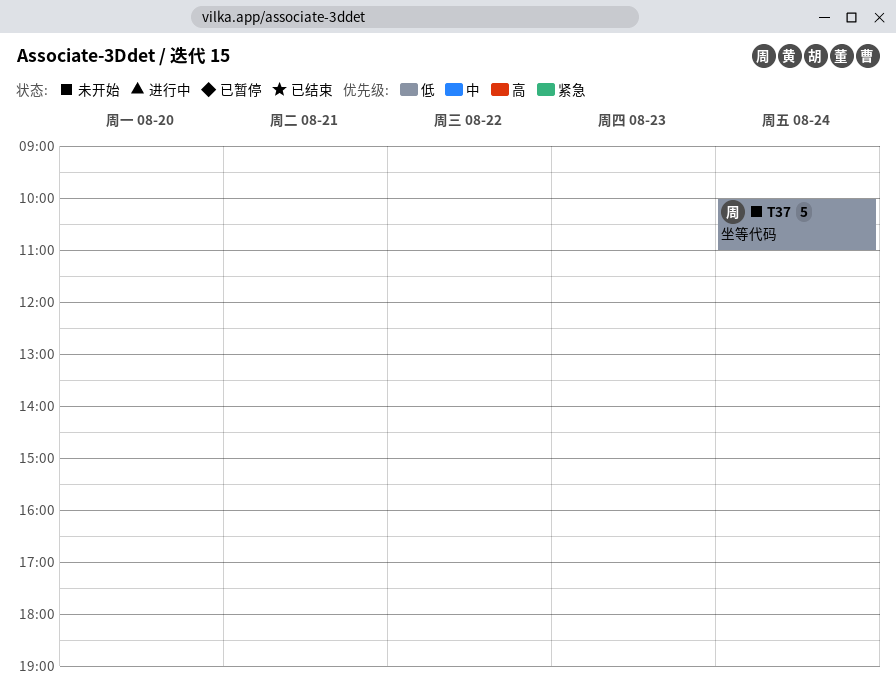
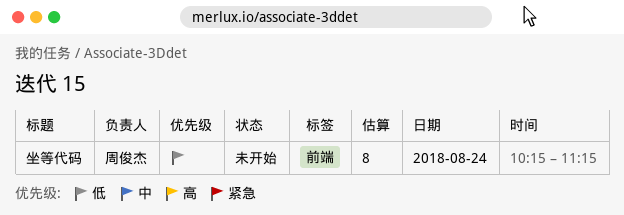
坐等代码, estimate: 5 -> 8
坐等代码, begins: 10:00 -> 10:15
坐等代码, ends: 11:00 -> 11:15

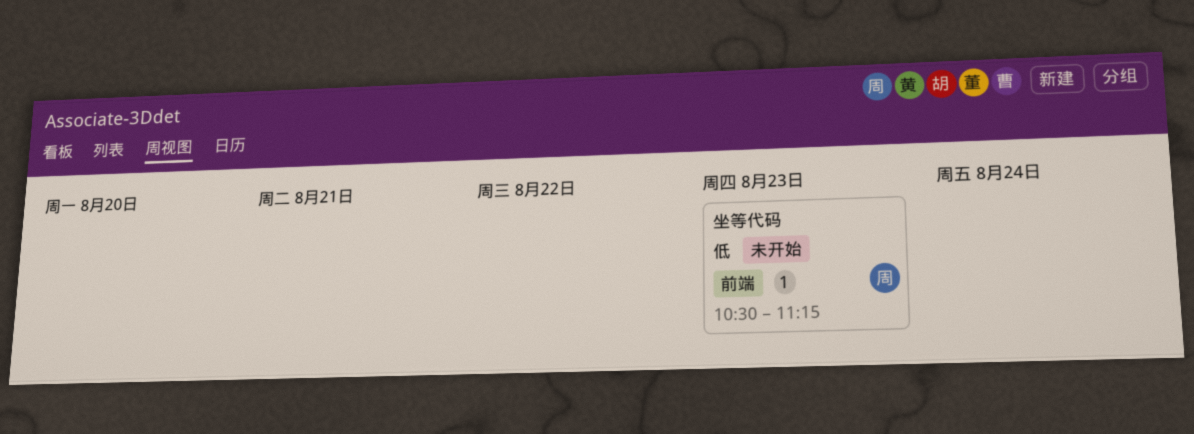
坐等代码, estimate: 8 -> 1
坐等代码, day: Aug 24 -> Aug 23
坐等代码, begins: 10:15 -> 10:30

